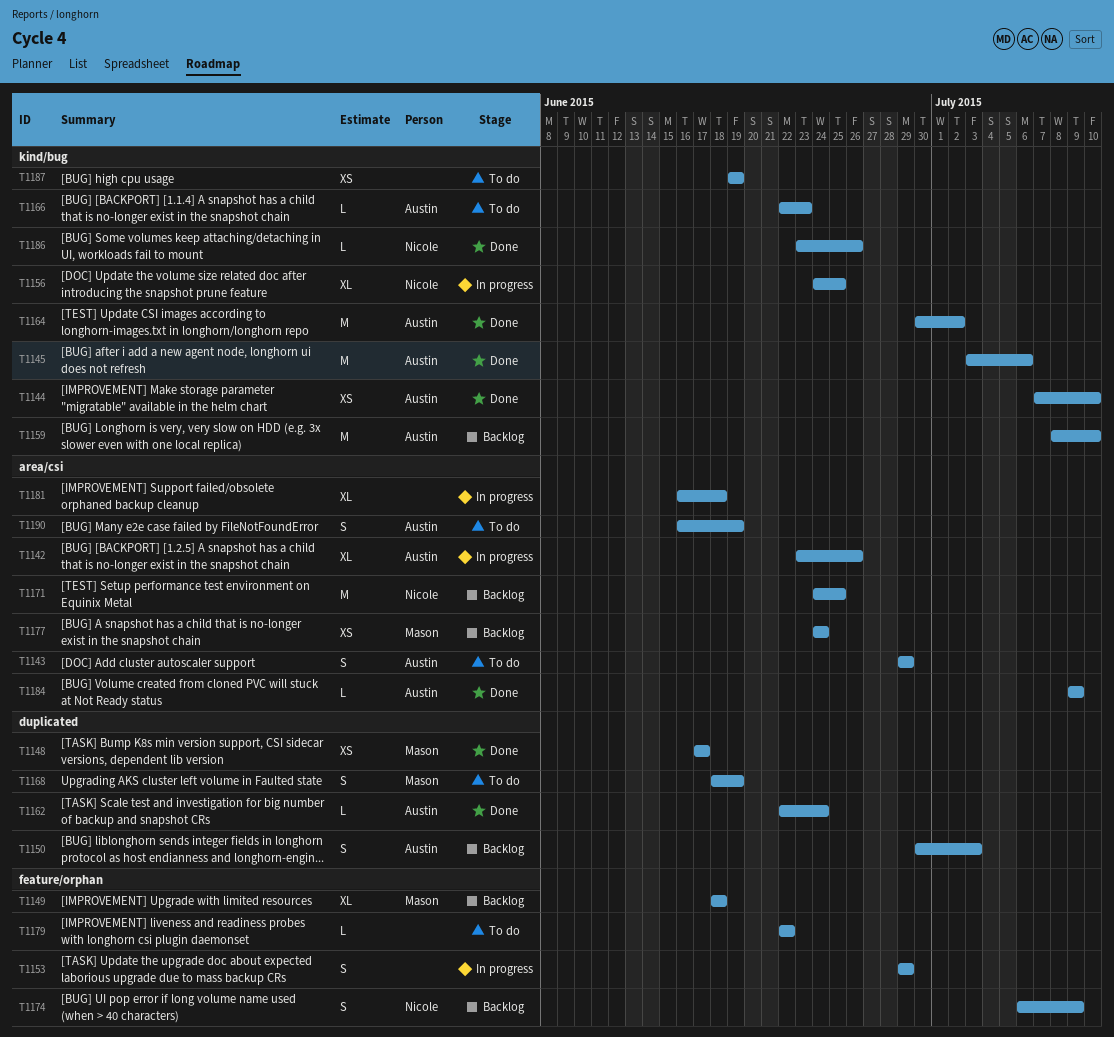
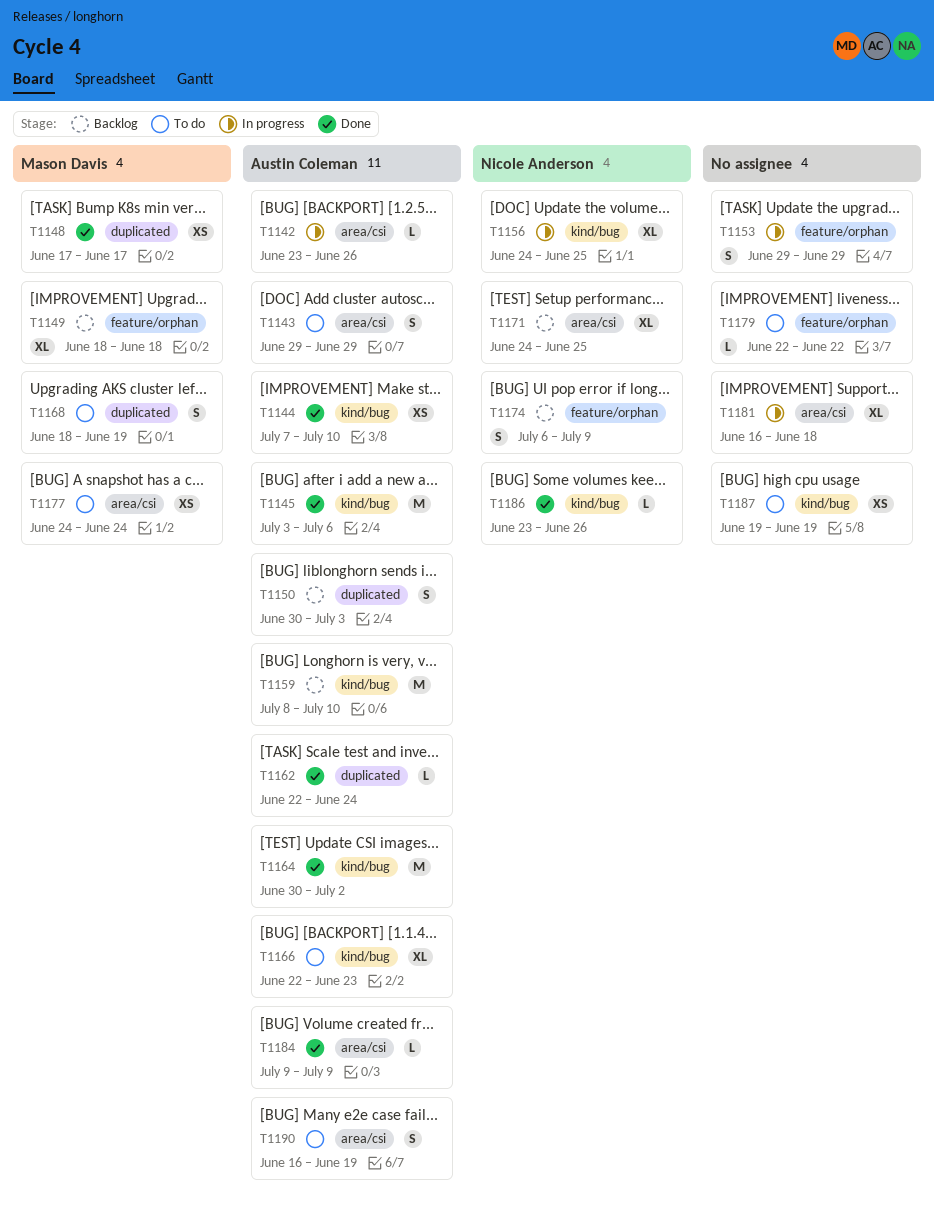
T1142, estimate: XL -> L
T1166, estimate: L -> XL
T1171, estimate: M -> XL
T1177, status: Backlog -> To do

